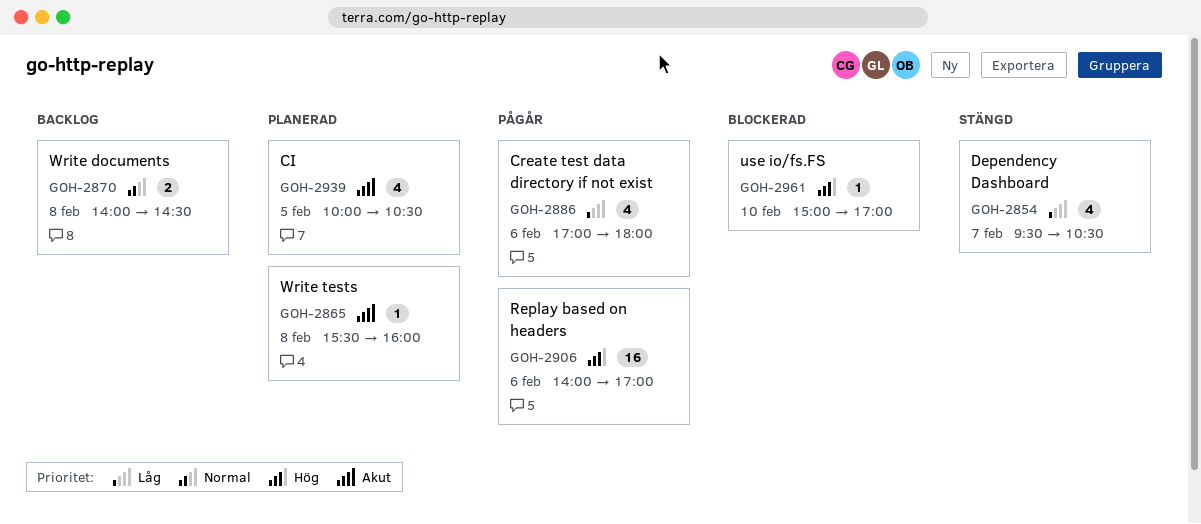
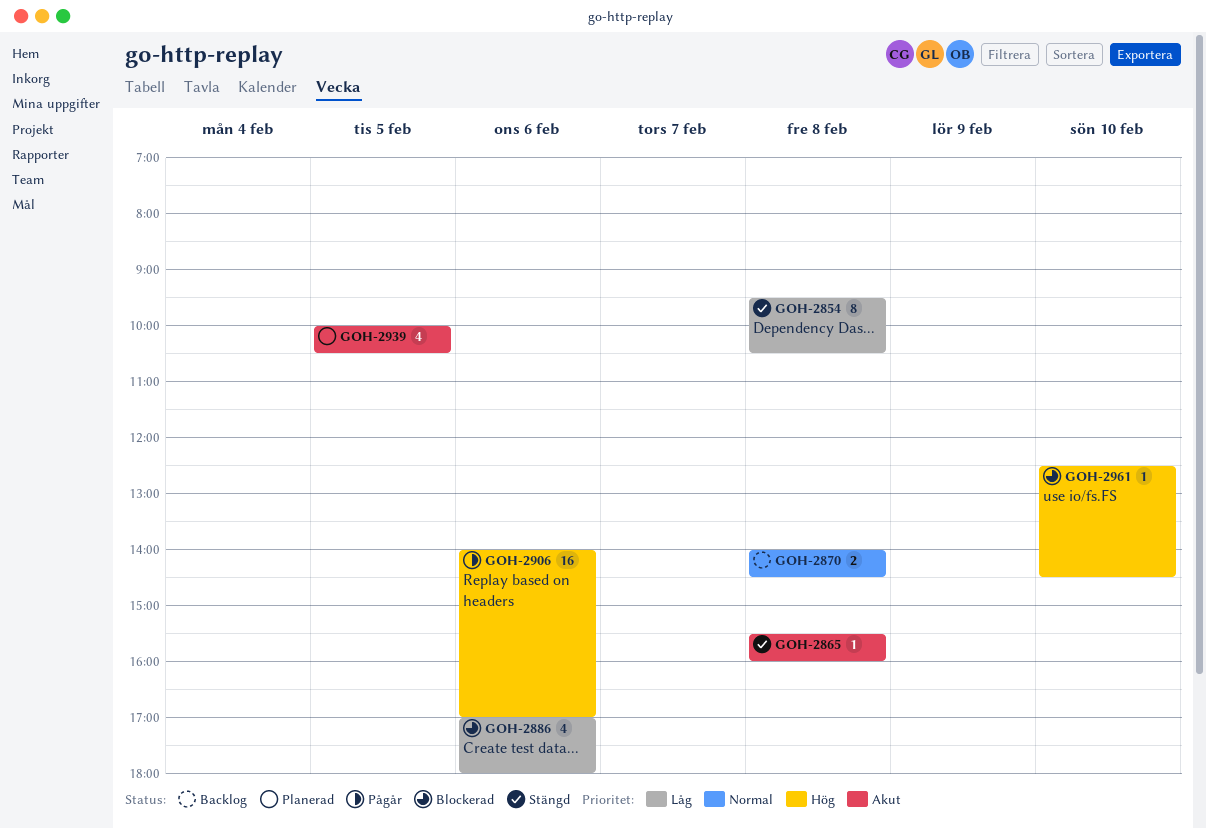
GOH-2854, estimate: 4 -> 8
GOH-2854, day: Feb 7 -> Feb 8
GOH-2865, status: Planerad -> Stängd
GOH-2886, status: Pågår -> Blockerad
GOH-2961, begins: 15:00 -> 12:30
GOH-2961, ends: 17:00 -> 14:30

